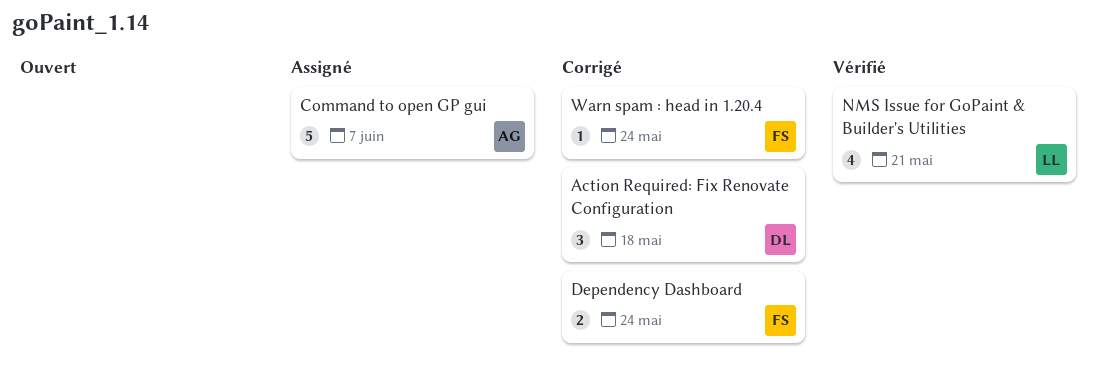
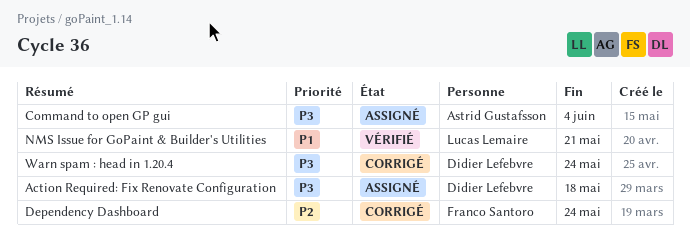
Action Required: Fix Renovate Configuration, status: Corrigé -> Assigné
Command to open GP gui, due: Jun 7 -> Jun 4
Warn spam : head in 1.20.4, owner: Franco Santoro -> Didier Lefebvre

